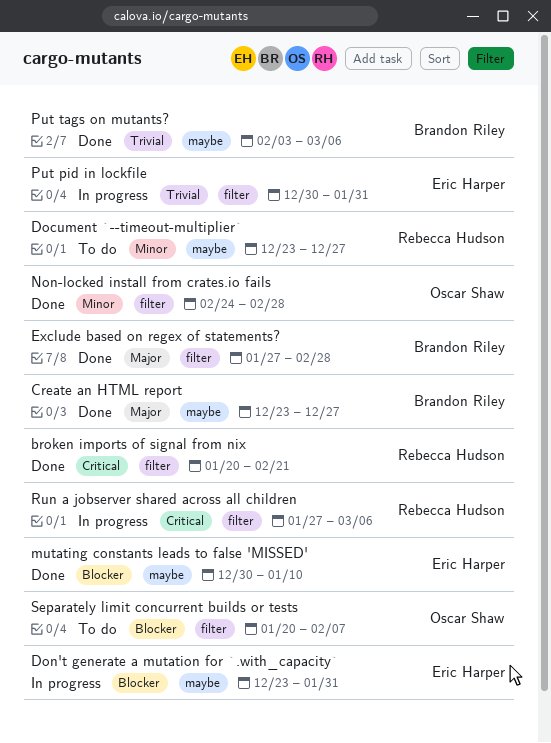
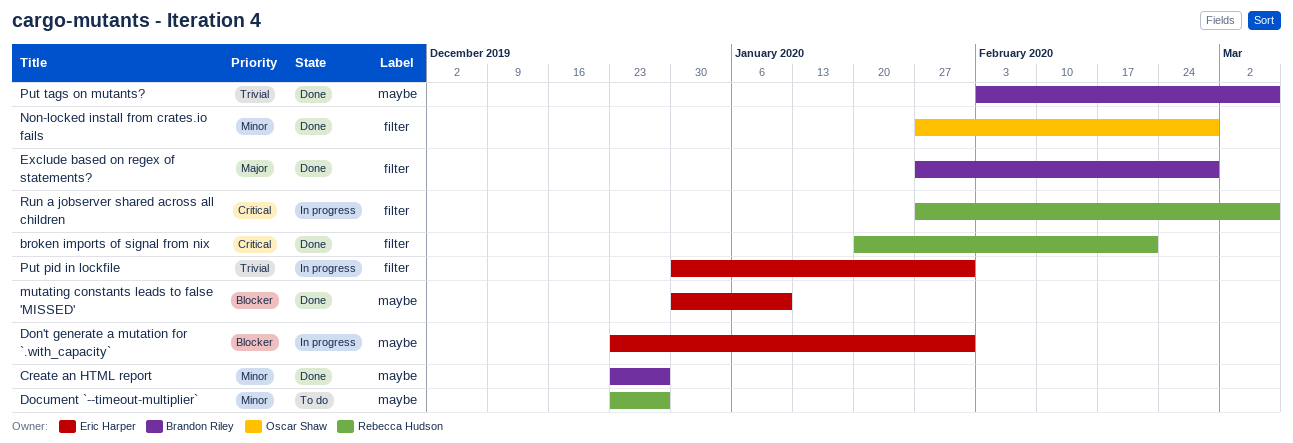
Create an HTML report, priority: Major -> Minor
Non-locked install from crates.io fails, start: Feb 24 -> Jan 27
Separately limit concurrent builds or tests: present -> none

